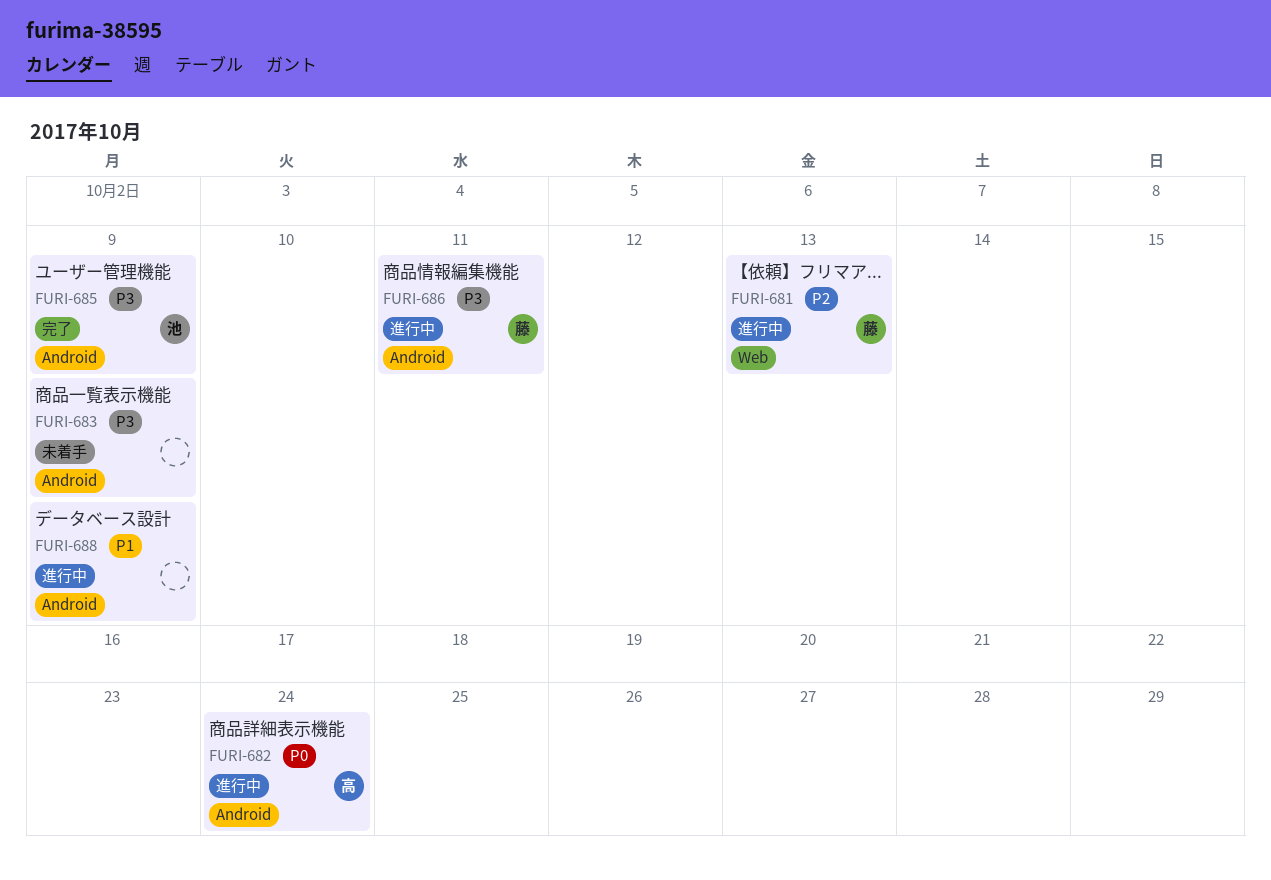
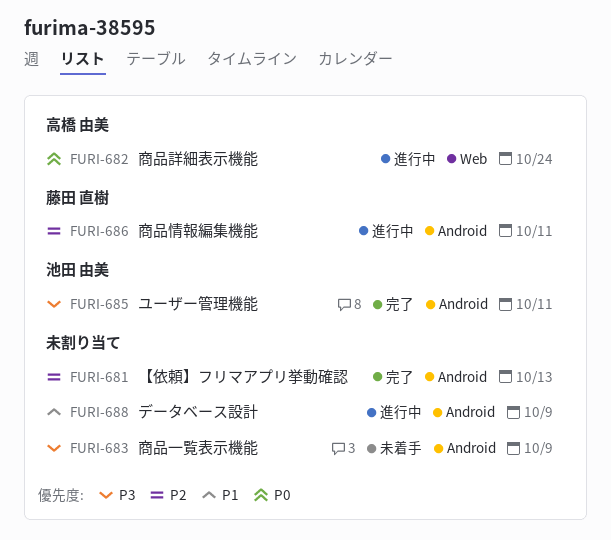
FURI-681, status: 進行中 -> 完了
FURI-681, owner: 藤田 直樹 -> none
FURI-681, label: Web -> Android
FURI-682, label: Android -> Web
FURI-685, due: Oct 9 -> Oct 11
FURI-686, priority: P3 -> P2

